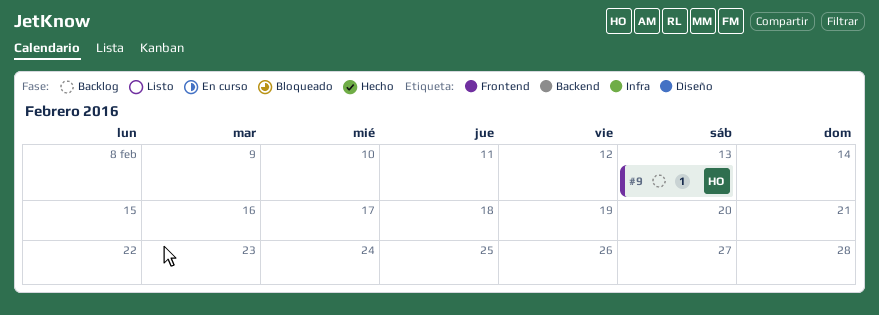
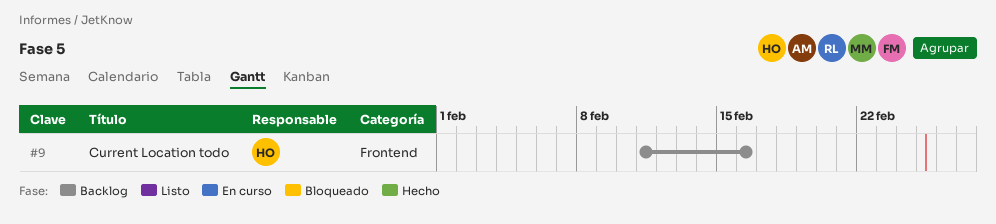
#9, due: Feb 13 -> Feb 16

